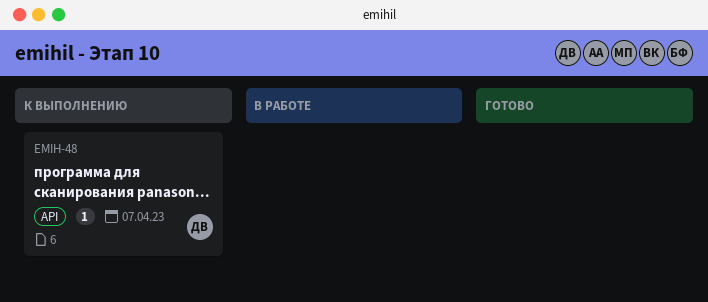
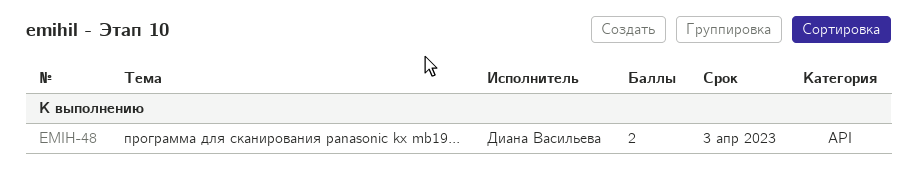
EMIH-48, estimate: 1 -> 2
EMIH-48, due: Apr 7 -> Apr 3

